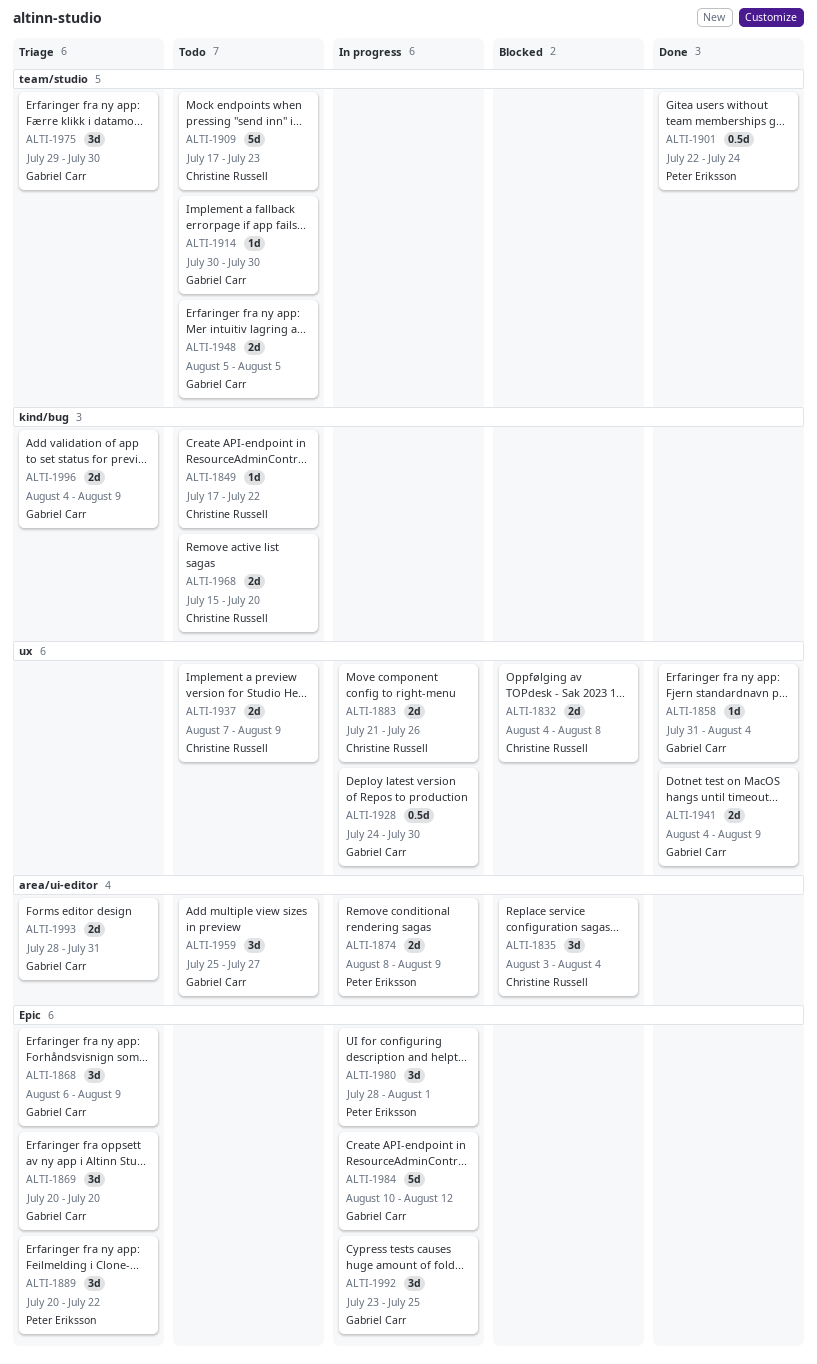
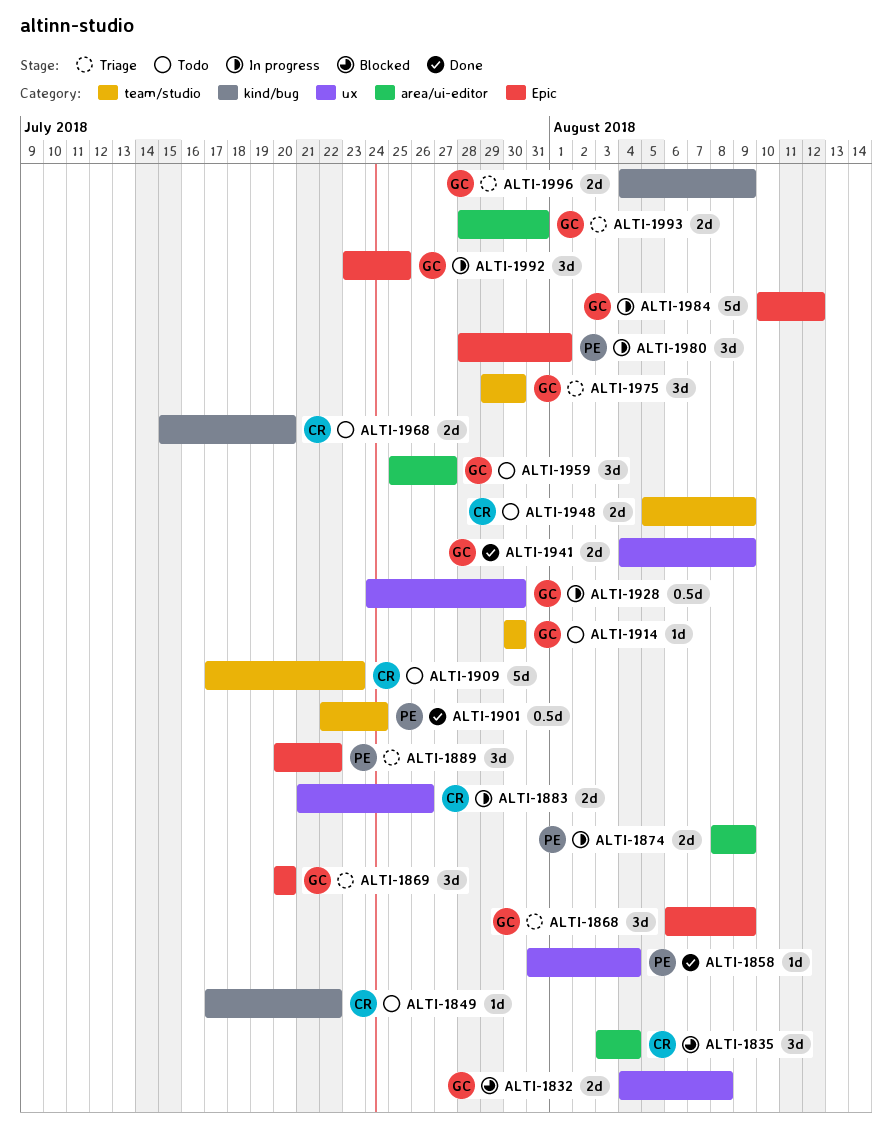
ALTI-1832, owner: Christine Russell -> Gabriel Carr
ALTI-1858, owner: Gabriel Carr -> Peter Eriksson
ALTI-1937: present -> none
ALTI-1948, owner: Gabriel Carr -> Christine Russell
ALTI-1948, due: Aug 5 -> Aug 9

